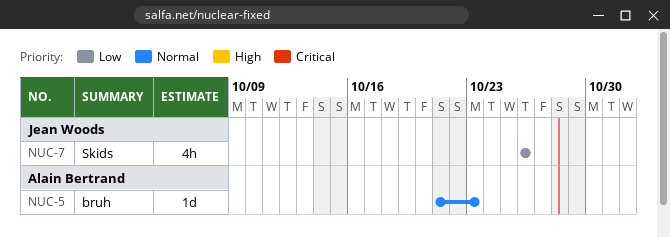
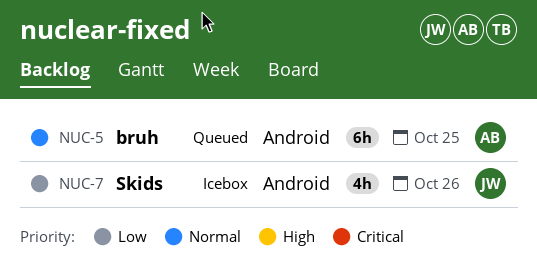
NUC-5, estimate: 1d -> 6h
NUC-5, due: Oct 23 -> Oct 25

